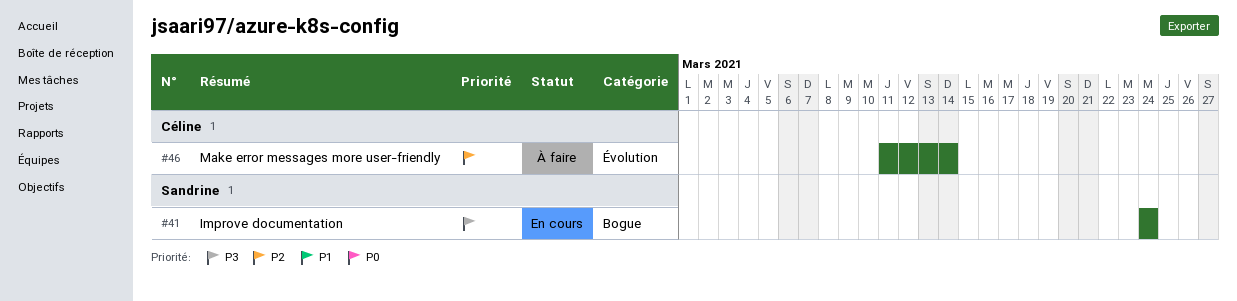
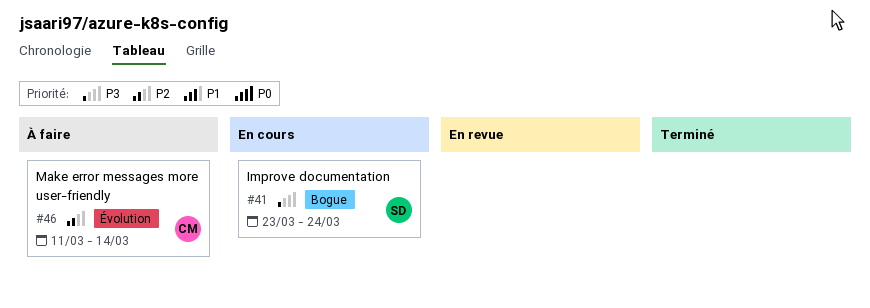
#41, start: Mar 24 -> Mar 23

